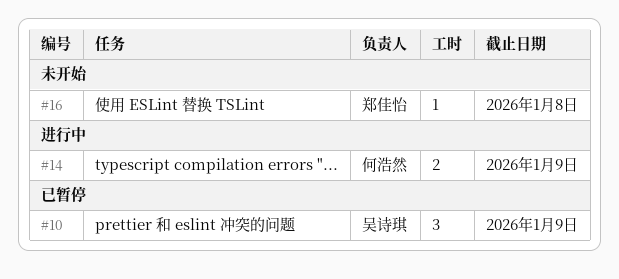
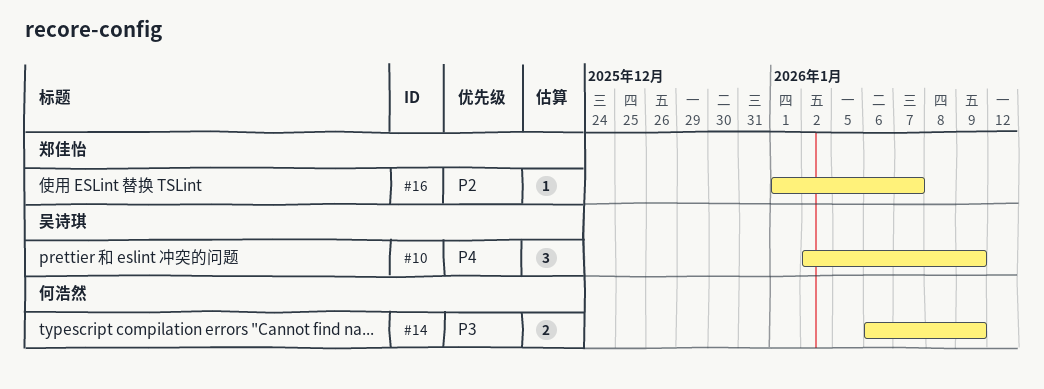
#16, due: Jan 8 -> Jan 7

